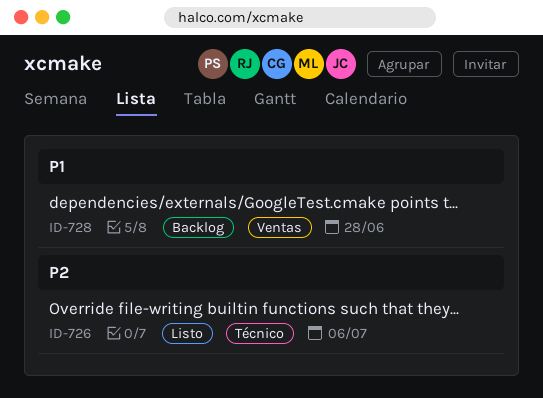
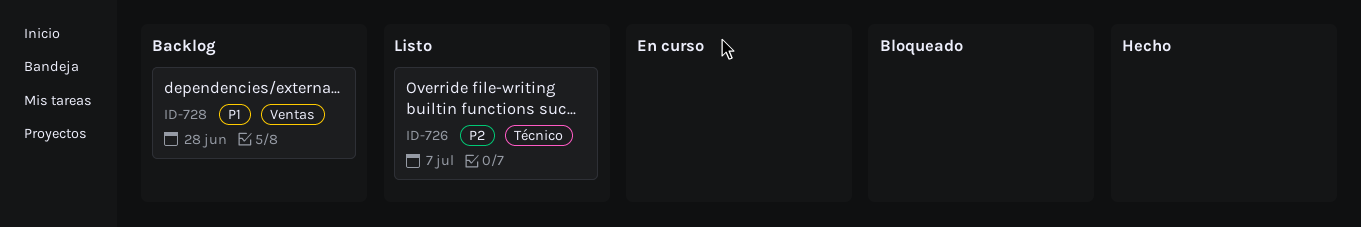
ID-726, due: Jul 6 -> Jul 7

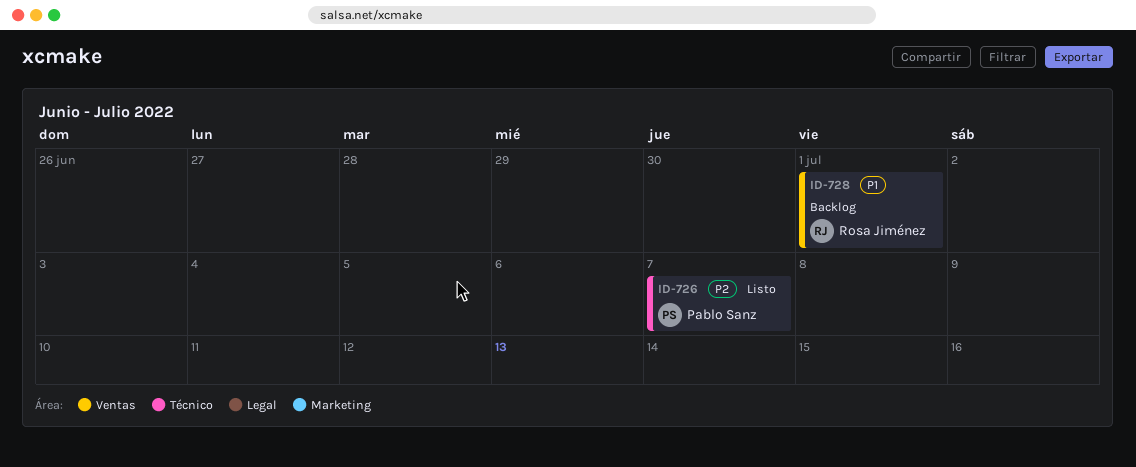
ID-728, due: Jun 28 -> Jul 1

